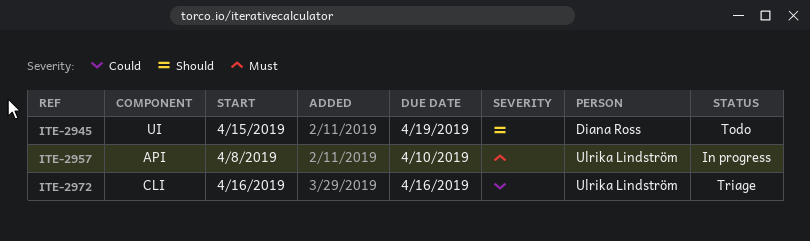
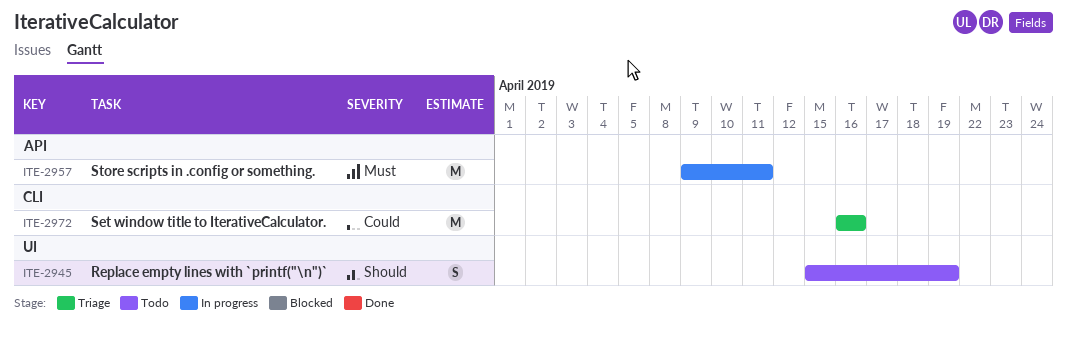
ITE-2957, start: Apr 8 -> Apr 9
ITE-2957, due: Apr 10 -> Apr 11

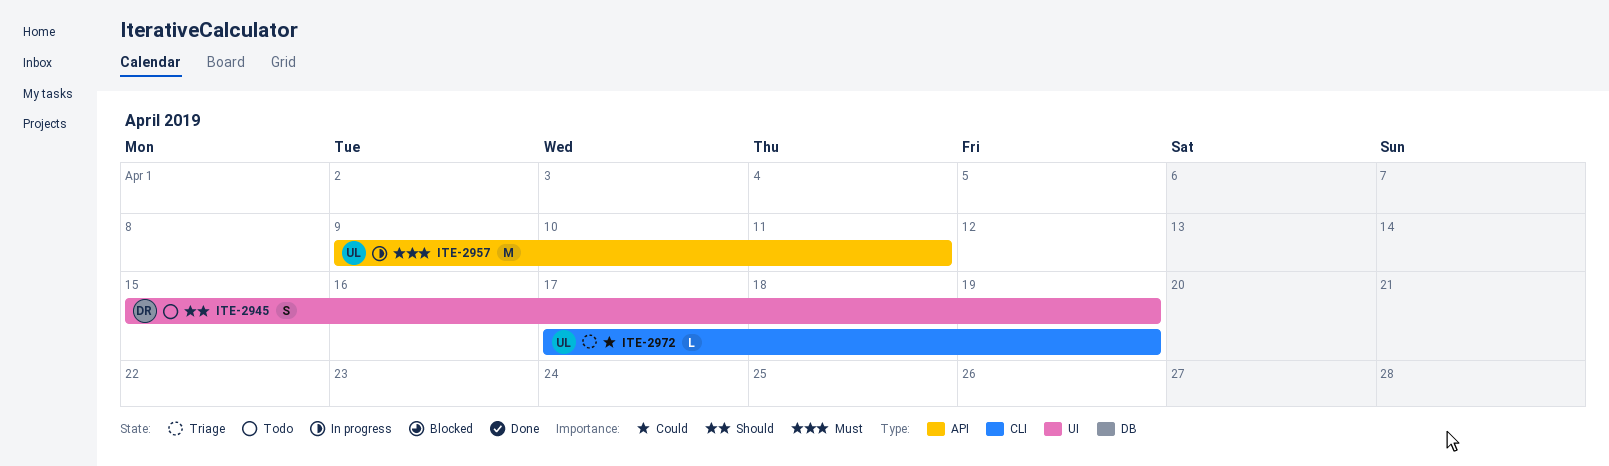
ITE-2972, estimate: M -> L
ITE-2972, start: Apr 16 -> Apr 17
ITE-2972, due: Apr 16 -> Apr 19

